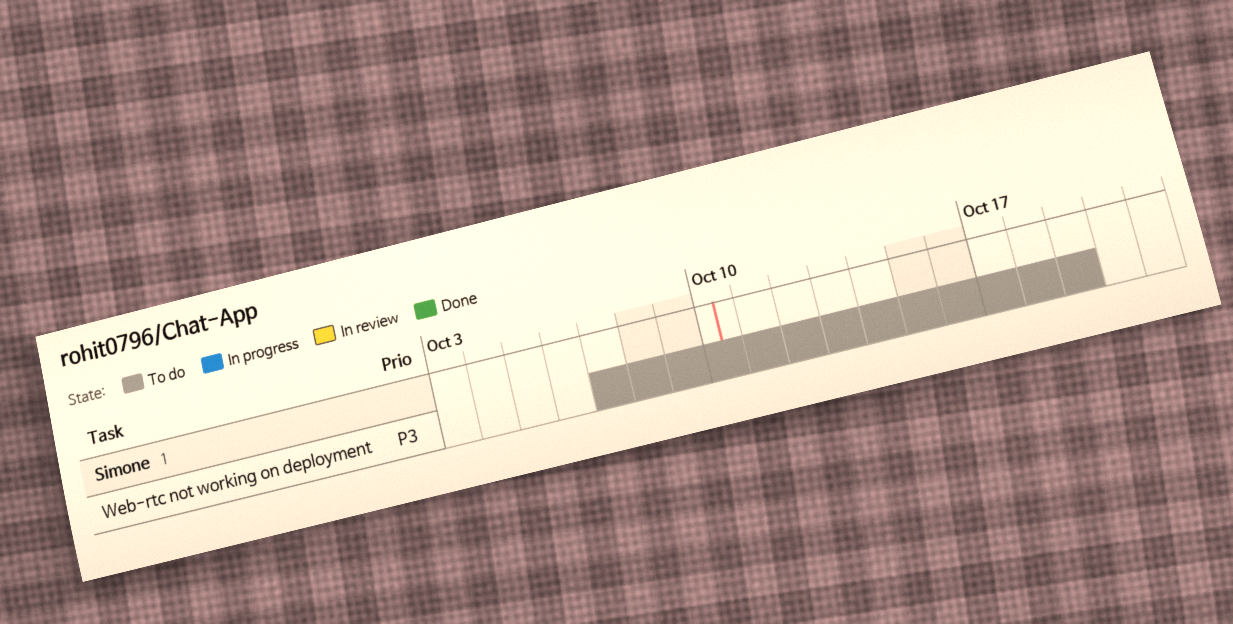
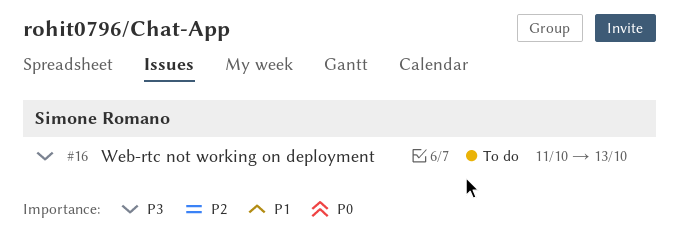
Web-rtc not working on deployment, start: Oct 7 -> Oct 11
Web-rtc not working on deployment, due: Oct 19 -> Oct 13

